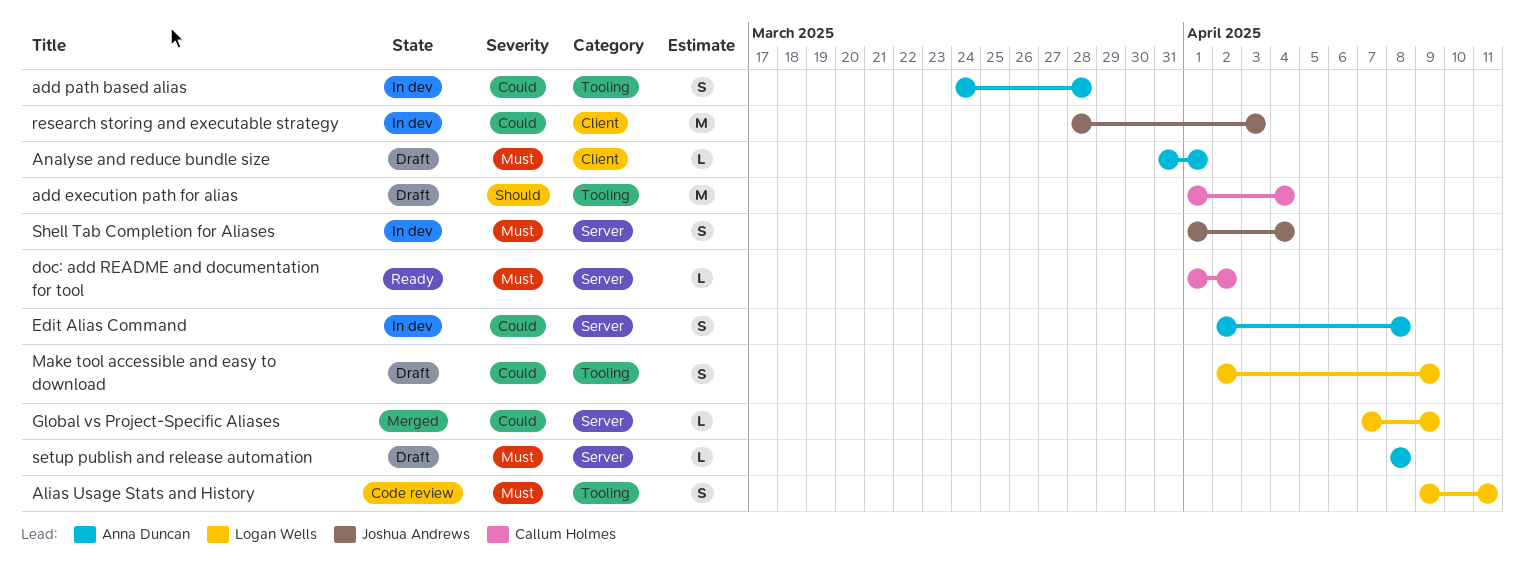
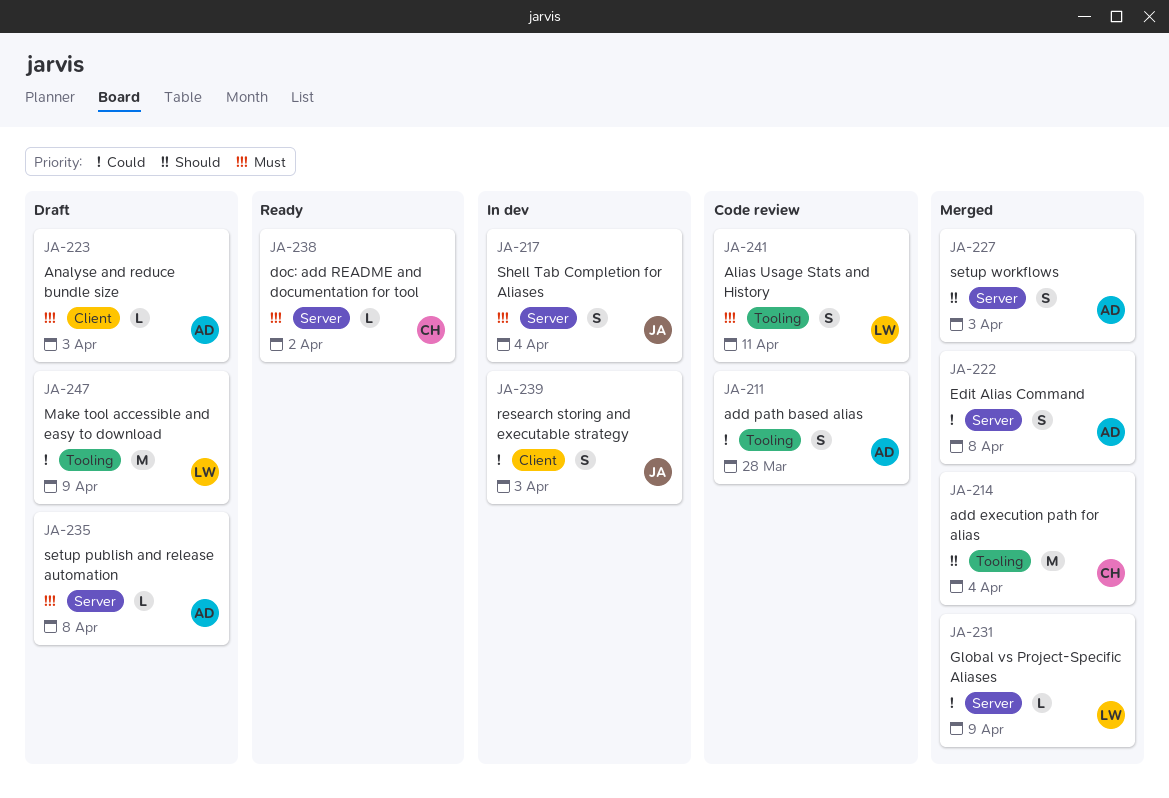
add execution path for alias, status: Draft -> Merged
add path based alias, status: In dev -> Code review
Analyse and reduce bundle size, due: Apr 1 -> Apr 3
Edit Alias Command, status: In dev -> Merged
Make tool accessible and easy to download, estimate: S -> M
research storing and executable strategy, estimate: M -> S
setup workflows: none -> present

